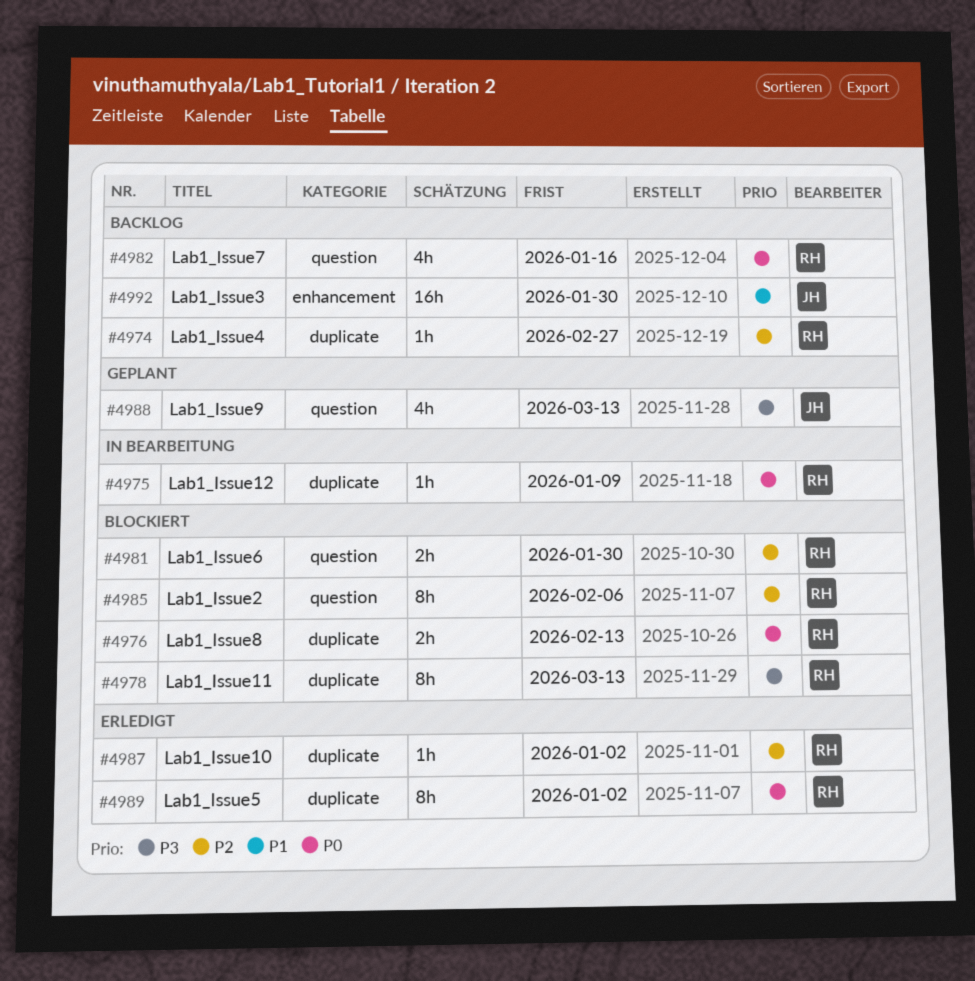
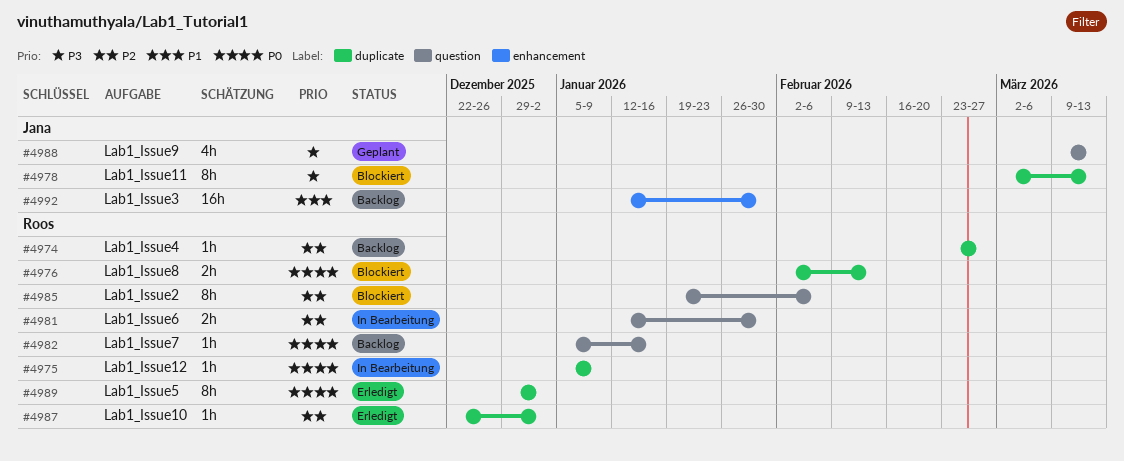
#4978, owner: Roos -> Jana
#4981, status: Blockiert -> In Bearbeitung
#4982, estimate: 4h -> 1h

